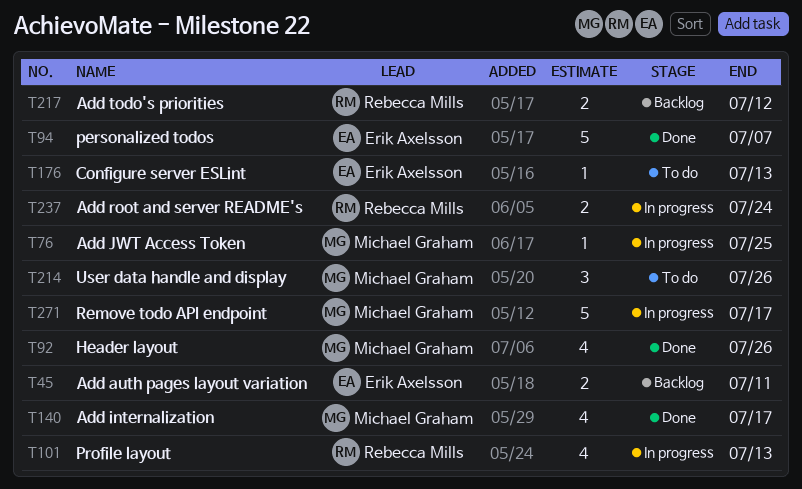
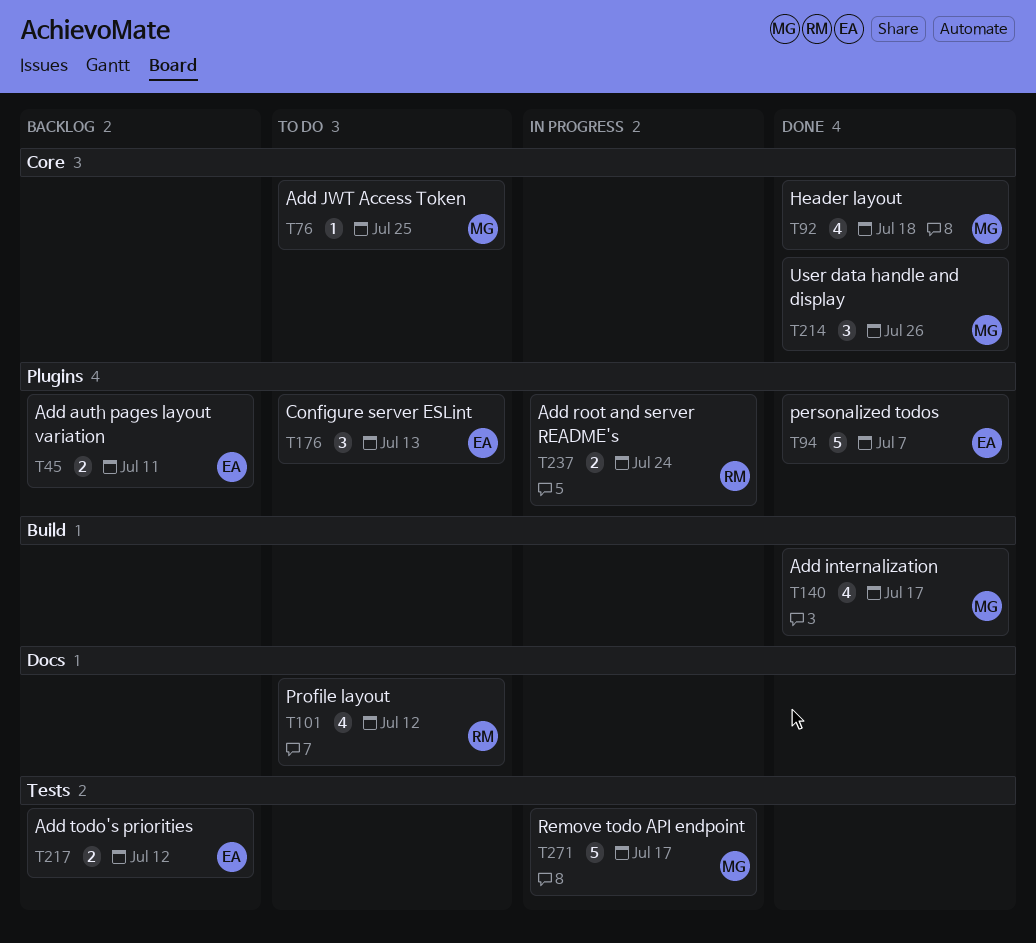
T76, status: In progress -> To do
T92, due: Jul 26 -> Jul 18
T101, status: In progress -> To do
T101, due: Jul 13 -> Jul 12
T176, estimate: 1 -> 3
T214, status: To do -> Done
T217, owner: Rebecca Mills -> Erik Axelsson

